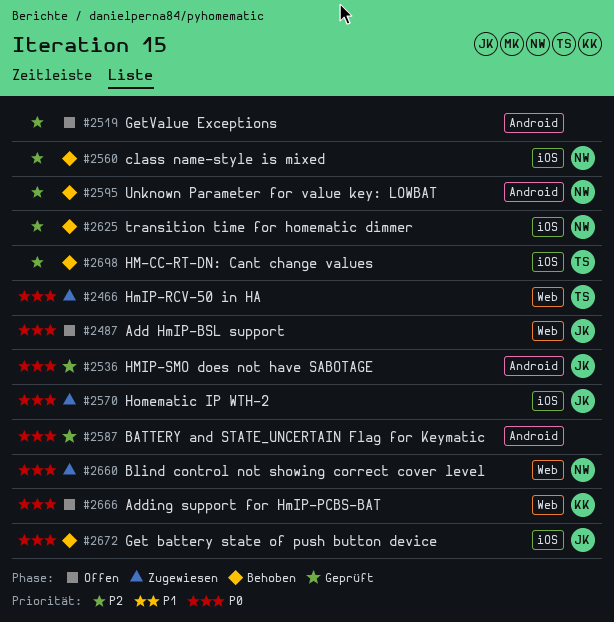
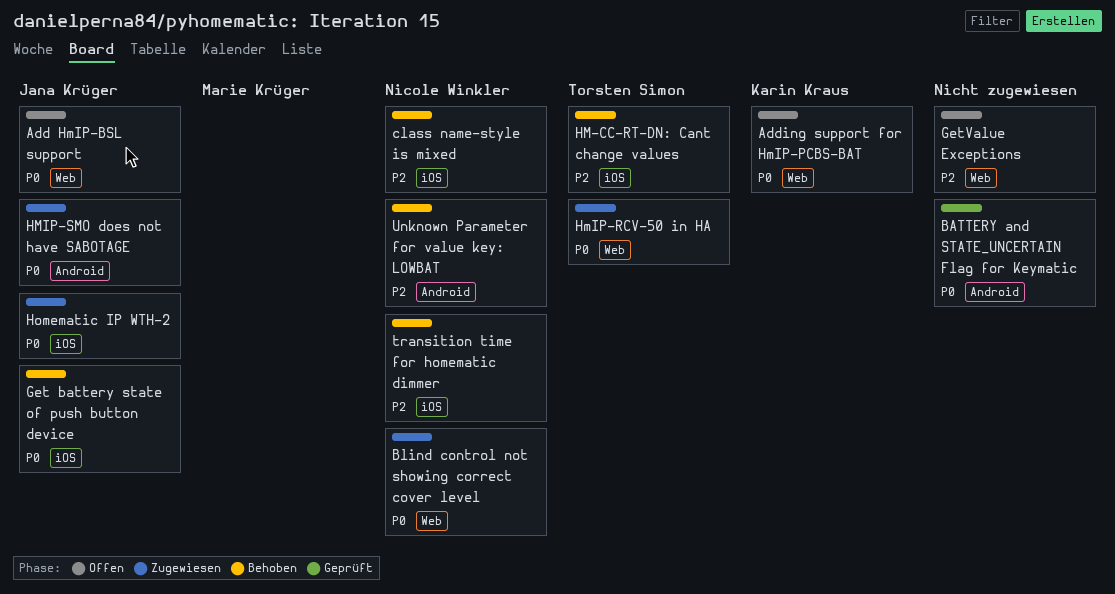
GetValue Exceptions, label: Android -> Web
HMIP-SMO does not have SABOTAGE, status: Geprüft -> Zugewiesen

